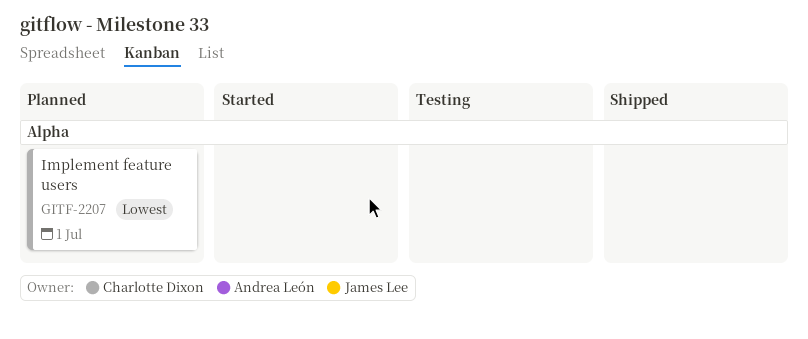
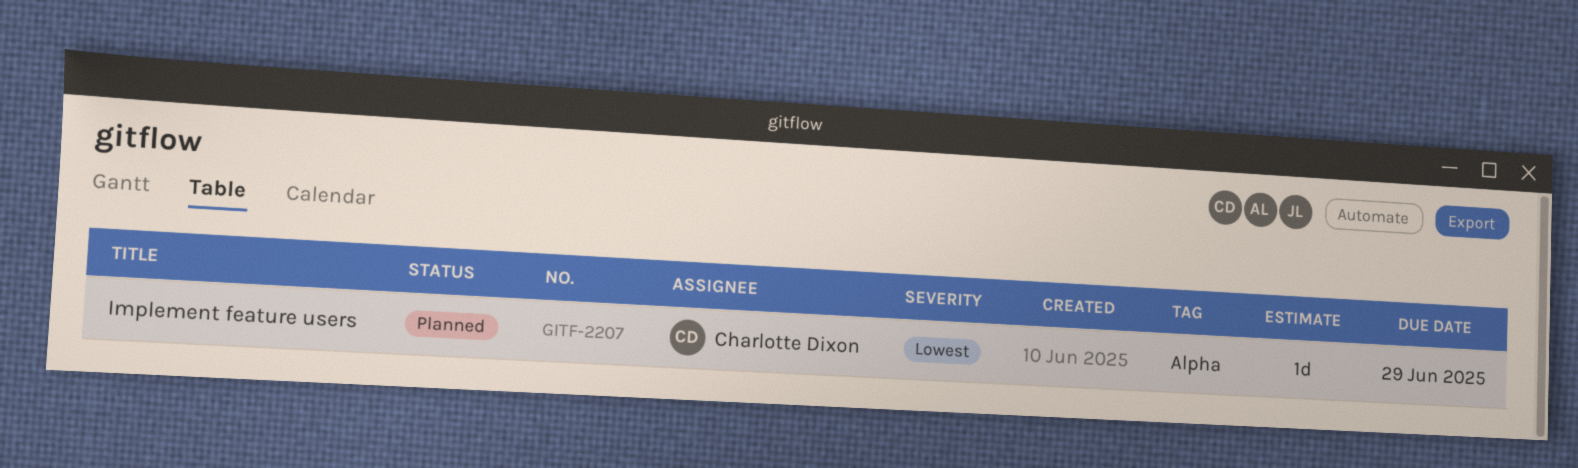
GITF-2207, due: Jul 1 -> Jun 29

